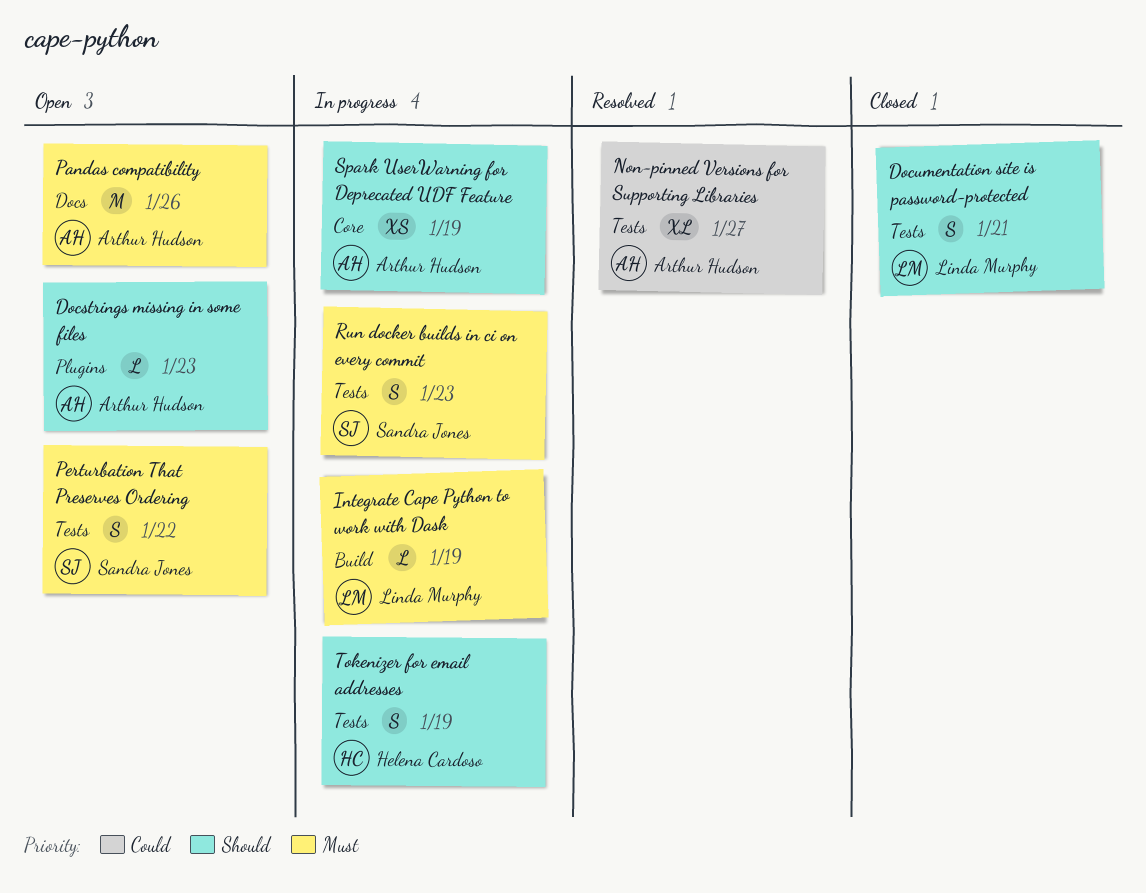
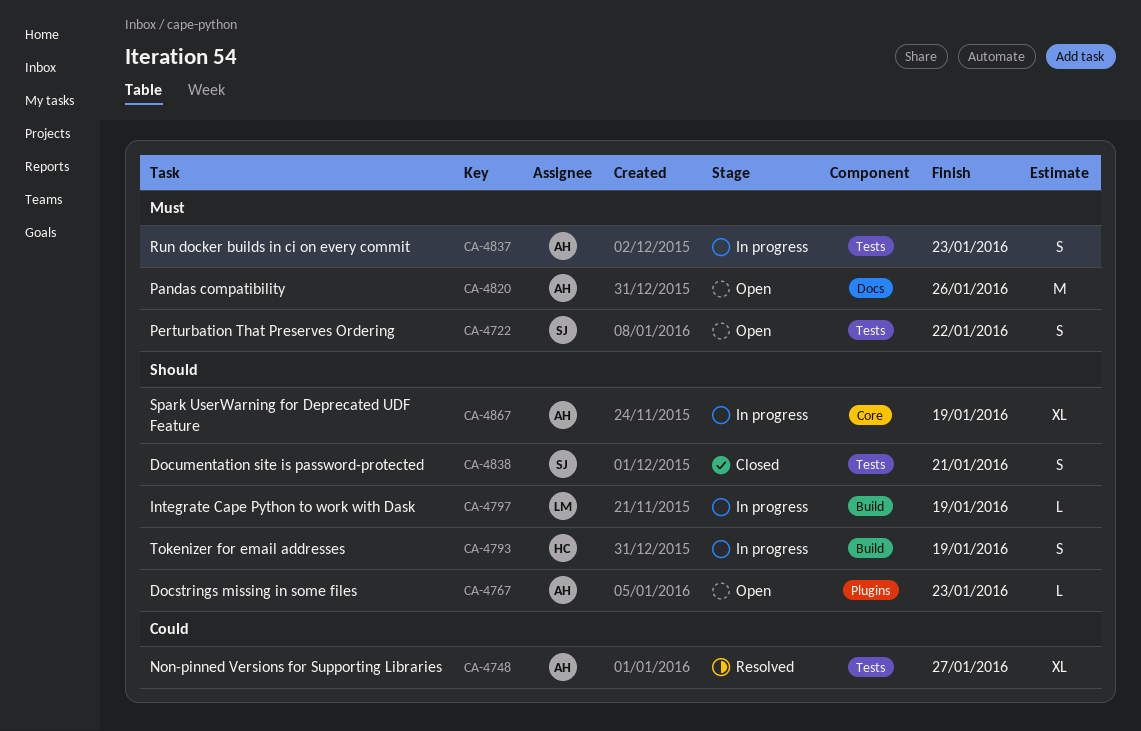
Documentation site is password-protected, owner: Linda Murphy -> Sandra Jones
Integrate Cape Python to work with Dask, priority: Must -> Should
Run docker builds in ci on every commit, owner: Sandra Jones -> Arthur Hudson
Spark UserWarning for Deprecated UDF Feature, estimate: XS -> XL
Tokenizer for email addresses, label: Tests -> Build

